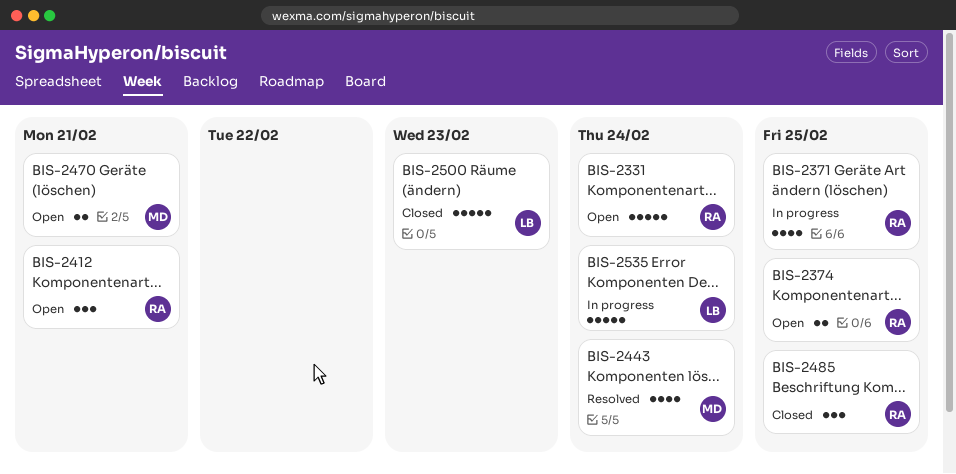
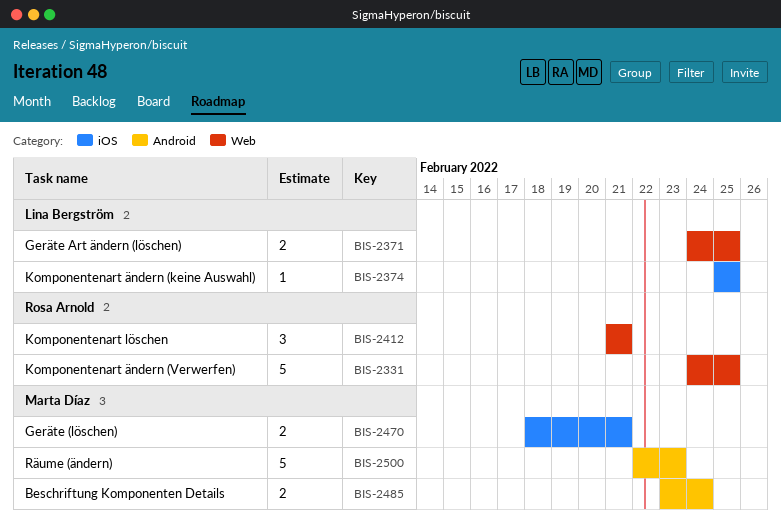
BIS-2331, due: Feb 24 -> Feb 25
BIS-2371, owner: Rosa Arnold -> Lina Bergström
BIS-2371, estimate: 4 -> 2
BIS-2374, owner: Rosa Arnold -> Lina Bergström
BIS-2374, estimate: 2 -> 1
BIS-2443: present -> none
BIS-2485, owner: Rosa Arnold -> Marta Díaz
BIS-2485, estimate: 3 -> 2
BIS-2485, due: Feb 25 -> Feb 24
BIS-2500, owner: Lina Bergström -> Marta Díaz
BIS-2535: present -> none

